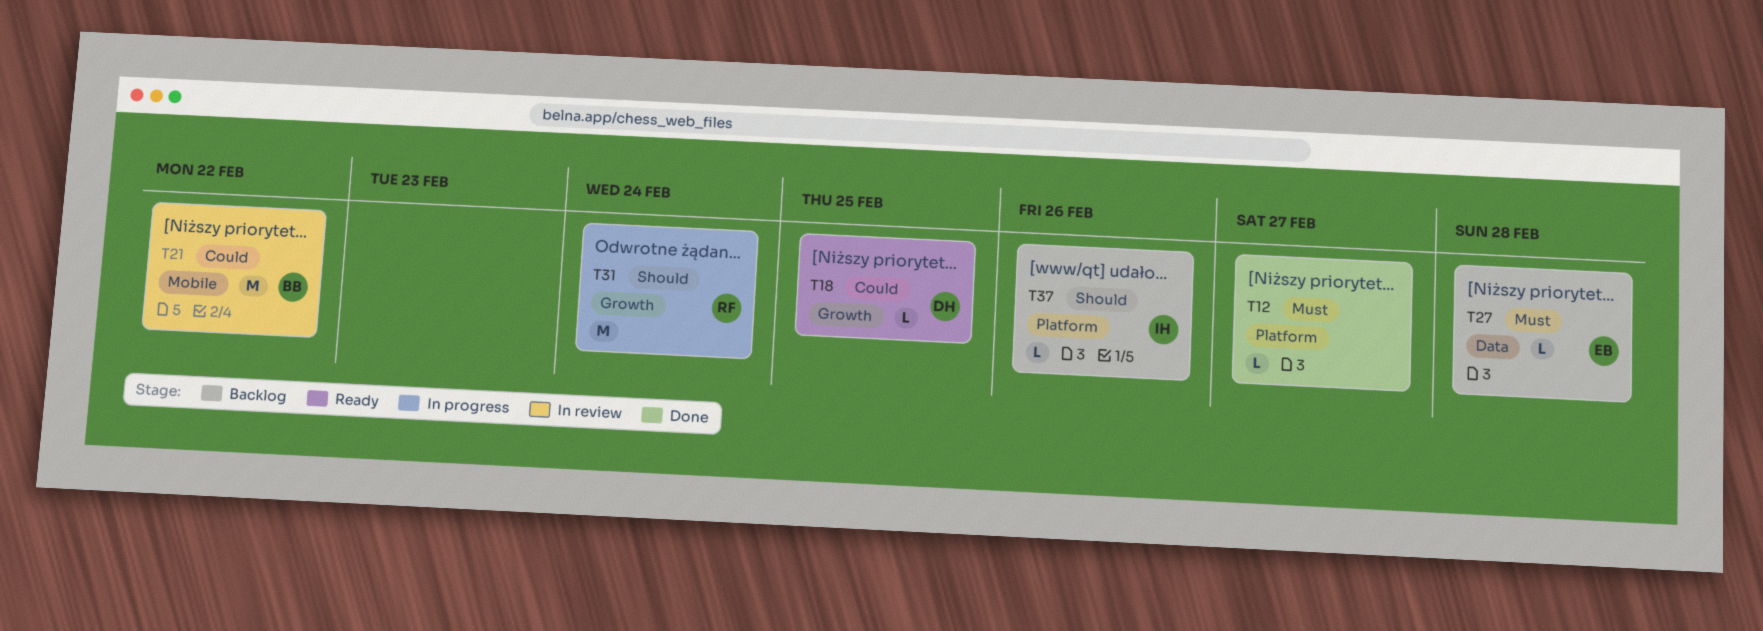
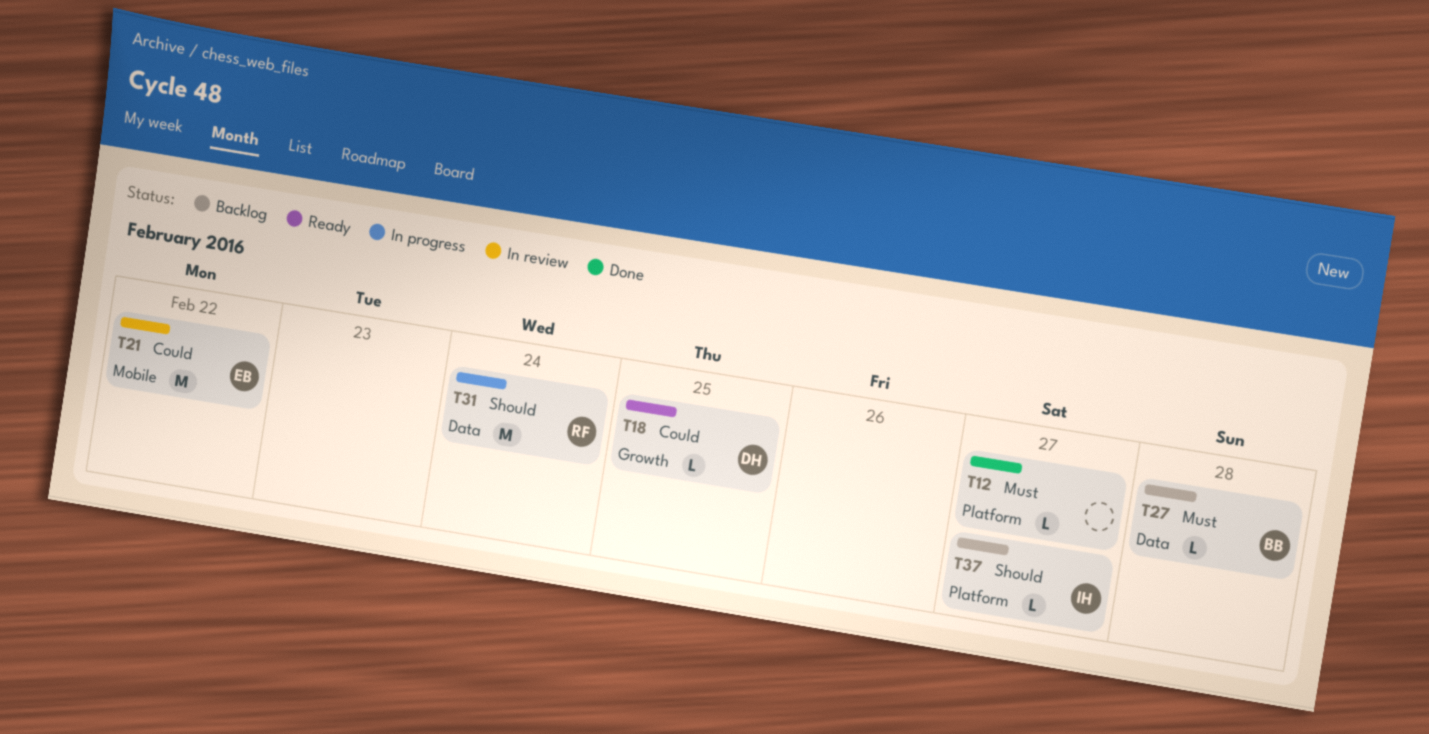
T21, owner: BB -> EB
T27, owner: EB -> BB
T31, label: Growth -> Data
T37, due: Feb 26 -> Feb 27

